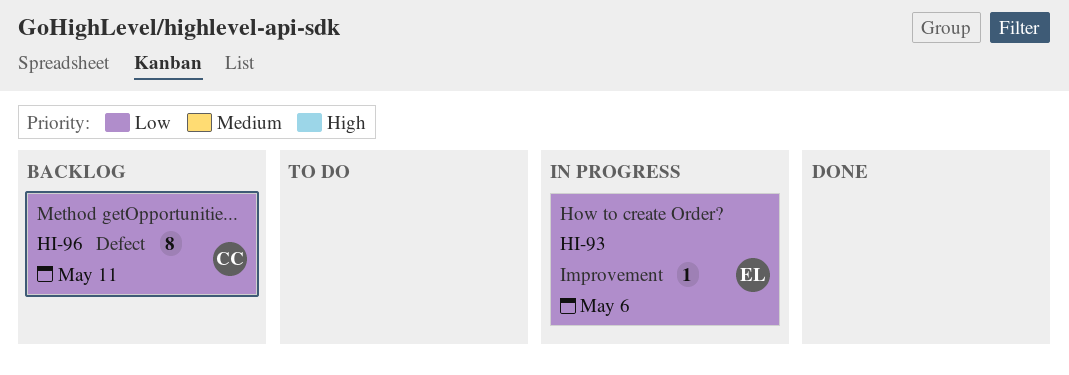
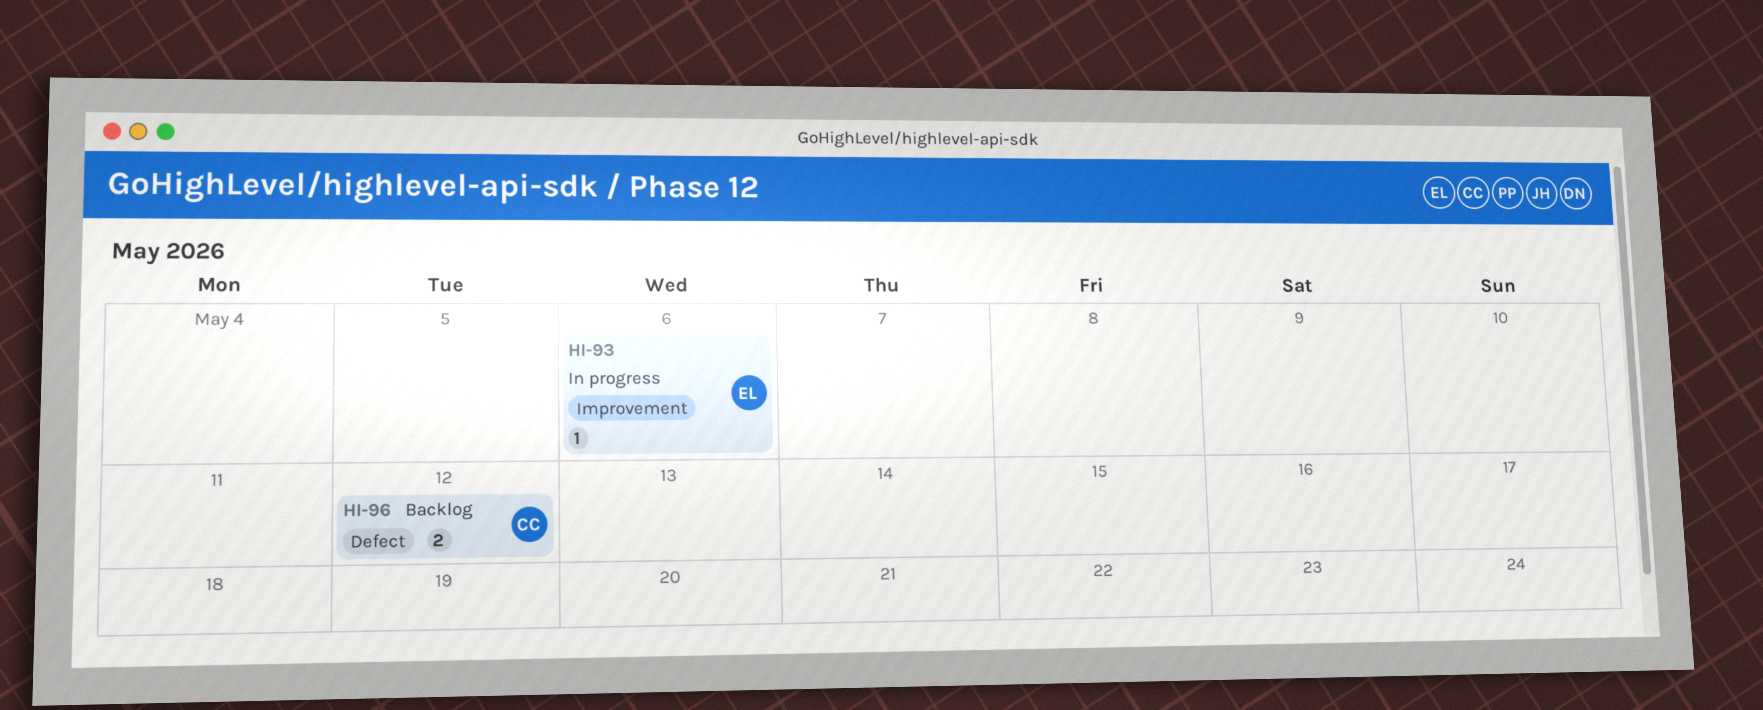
HI-96, estimate: 8 -> 2
HI-96, due: May 11 -> May 12

